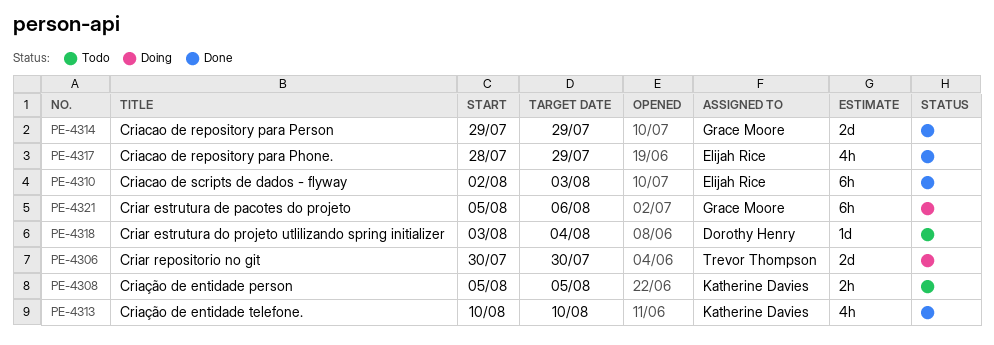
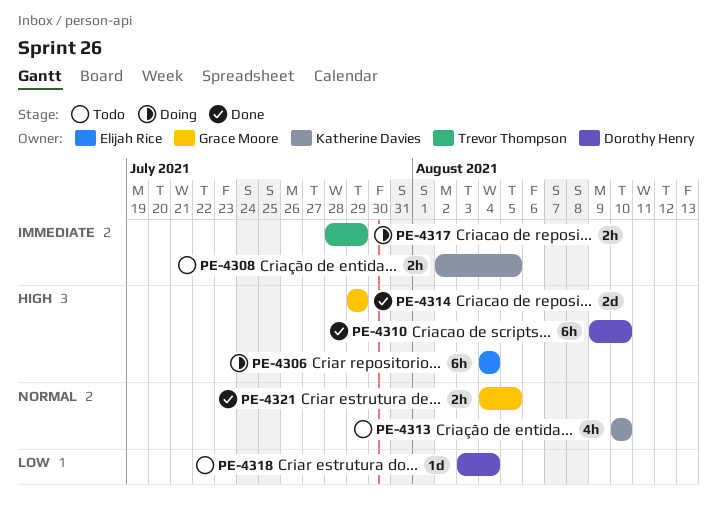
PE-4306, owner: Trevor Thompson -> Elijah Rice
PE-4306, estimate: 2d -> 6h
PE-4306, start: Jul 30 -> Aug 4
PE-4306, due: Jul 30 -> Aug 4
PE-4308, start: Aug 5 -> Aug 2
PE-4310, owner: Elijah Rice -> Dorothy Henry
PE-4310, start: Aug 2 -> Aug 9
PE-4310, due: Aug 3 -> Aug 10
PE-4313, status: Done -> Todo
PE-4317, status: Done -> Doing
PE-4317, owner: Elijah Rice -> Trevor Thompson
PE-4317, estimate: 4h -> 2h
PE-4321, status: Doing -> Done
PE-4321, estimate: 6h -> 2h
PE-4321, start: Aug 5 -> Aug 4
PE-4321, due: Aug 6 -> Aug 5

